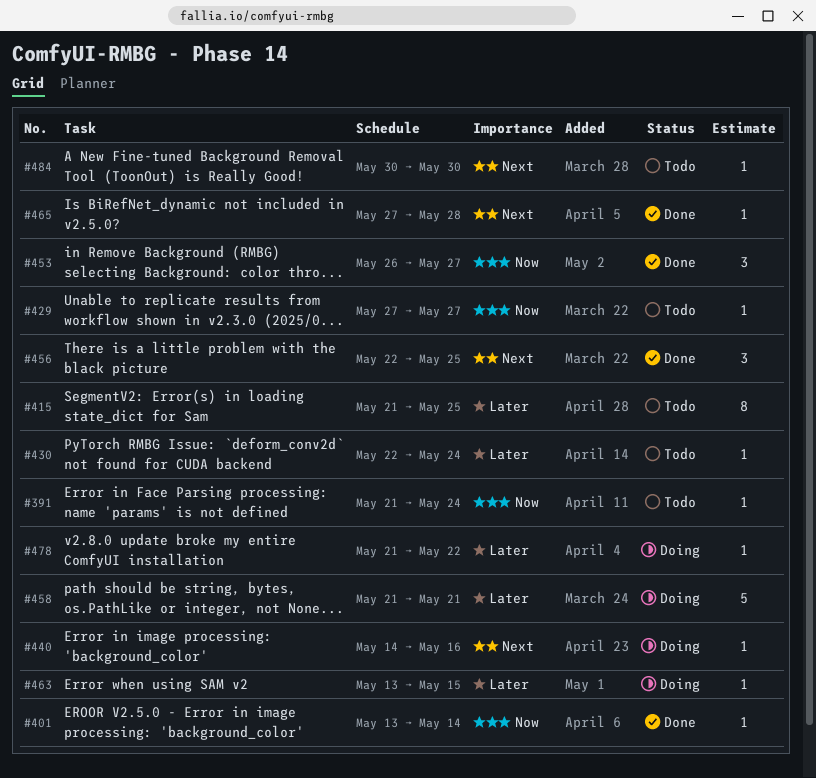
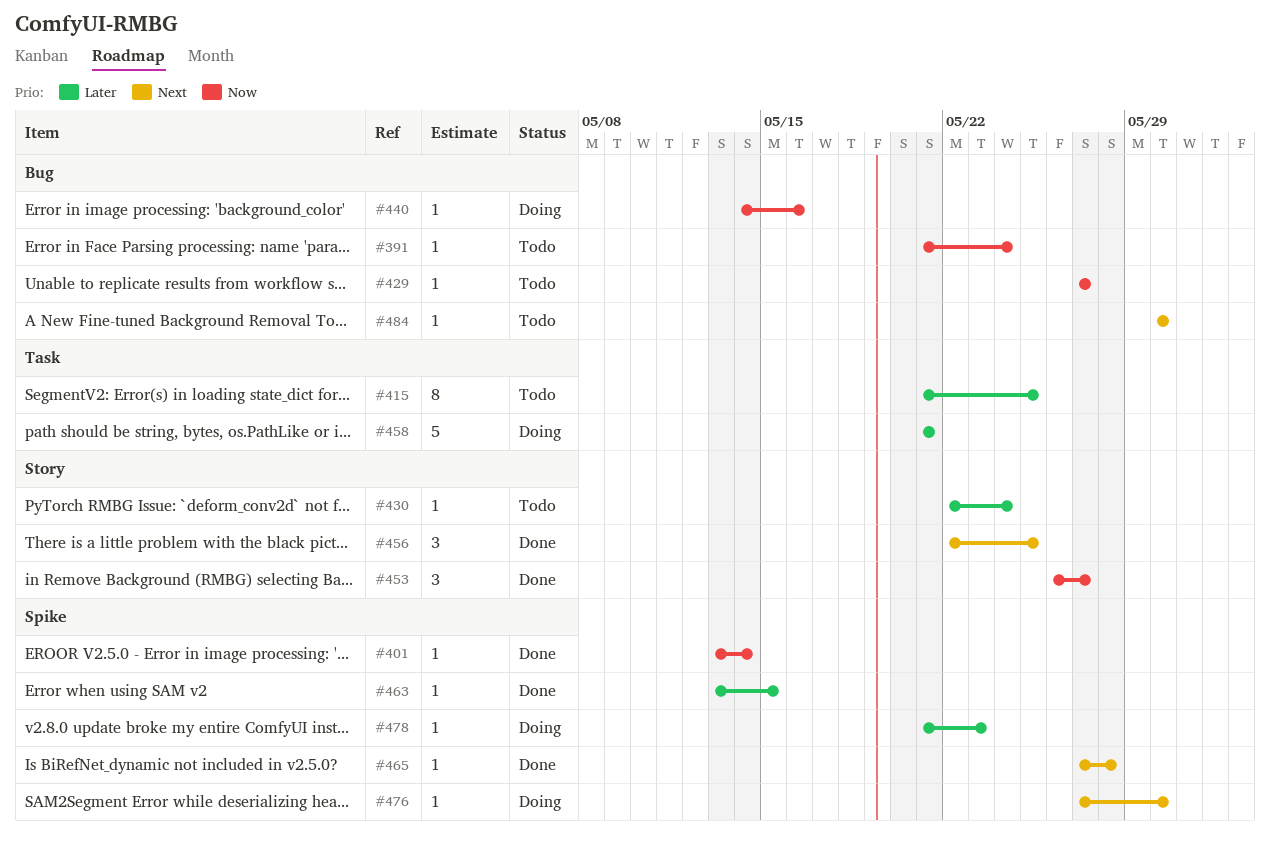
#440, priority: Next -> Now
#463, status: Doing -> Done
#476: none -> present
#478, due: May 22 -> May 23

